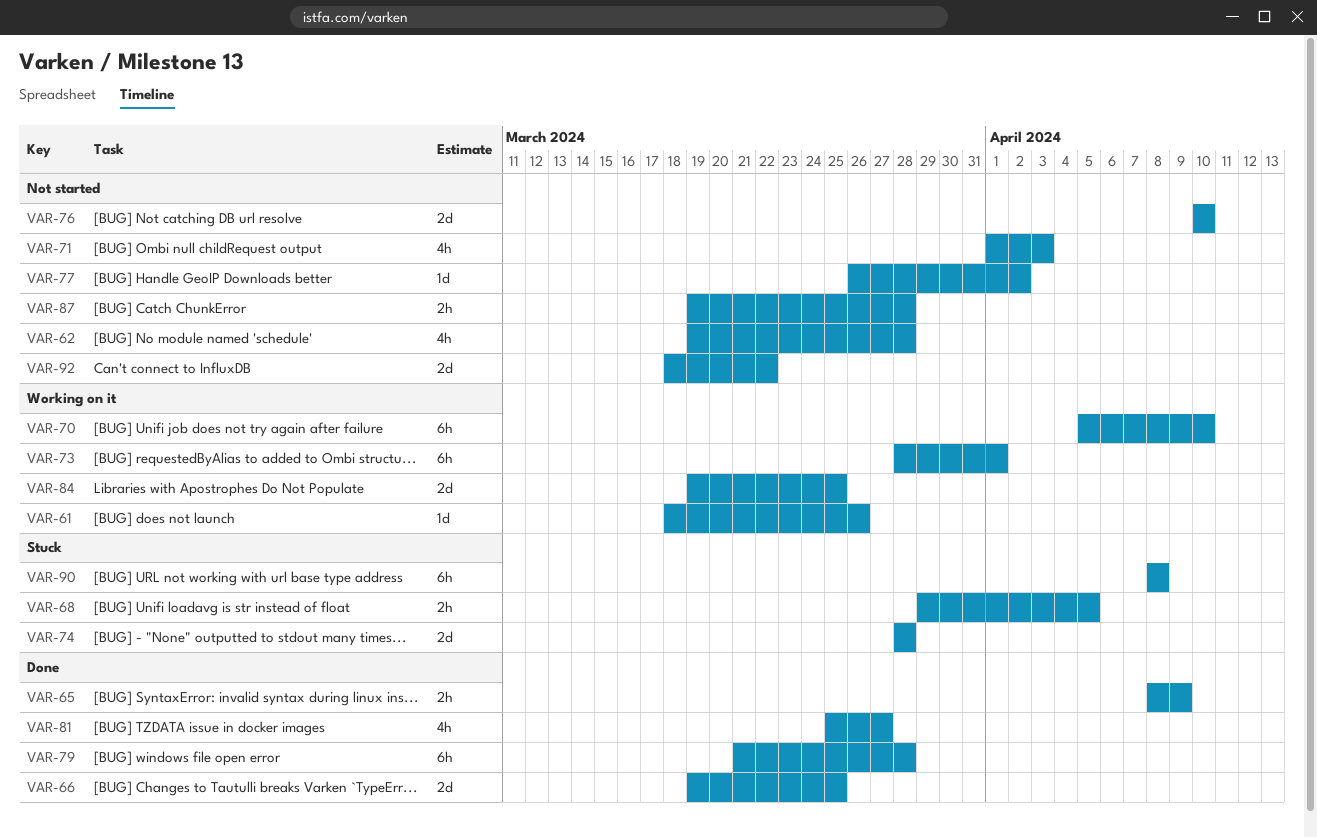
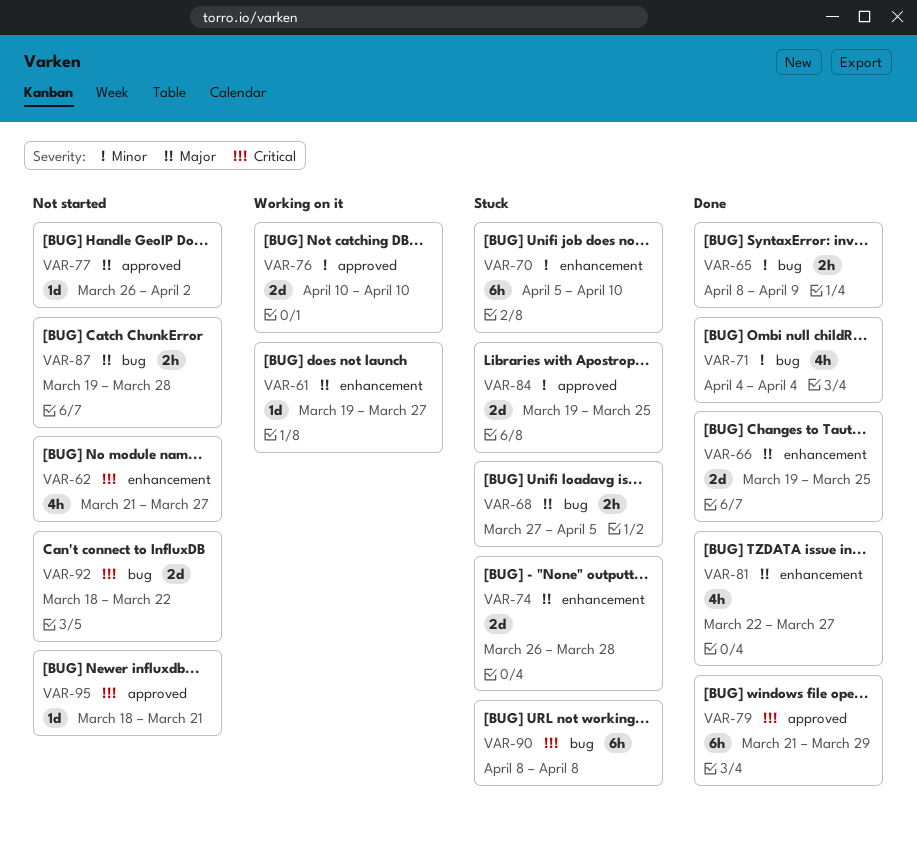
VAR-61, start: Mar 18 -> Mar 19
VAR-61, due: Mar 26 -> Mar 27
VAR-62, start: Mar 19 -> Mar 21
VAR-62, due: Mar 28 -> Mar 27
VAR-68, start: Mar 29 -> Mar 27
VAR-70, status: Working on it -> Stuck
VAR-71, status: Not started -> Done
VAR-71, start: Apr 1 -> Apr 4
VAR-71, due: Apr 3 -> Apr 4
VAR-73: present -> none
VAR-74, start: Mar 28 -> Mar 26
VAR-76, status: Not started -> Working on it
VAR-79, due: Mar 28 -> Mar 29
VAR-81, start: Mar 25 -> Mar 22
VAR-84, status: Working on it -> Stuck
VAR-95: none -> present

